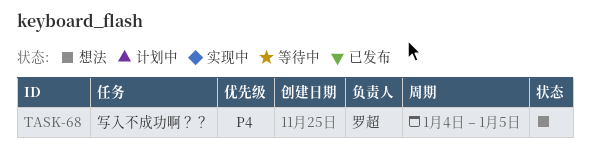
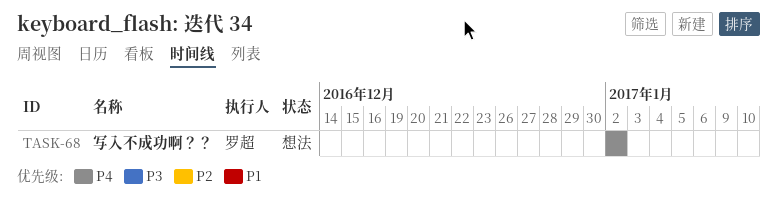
TASK-68, start: Jan 4 -> Jan 2
TASK-68, due: Jan 5 -> Jan 2

